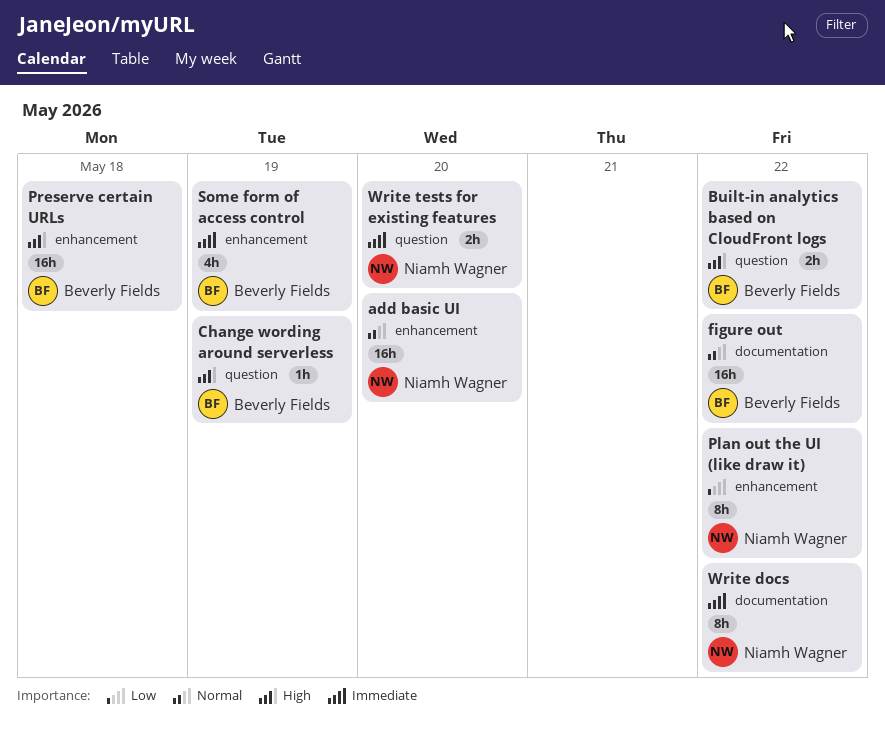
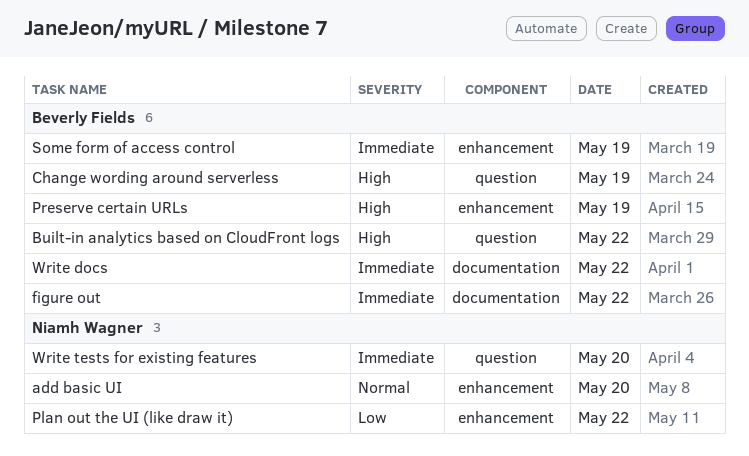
figure out, priority: Normal -> Immediate
Preserve certain URLs, day: May 18 -> May 19
Write docs, owner: Niamh Wagner -> Beverly Fields

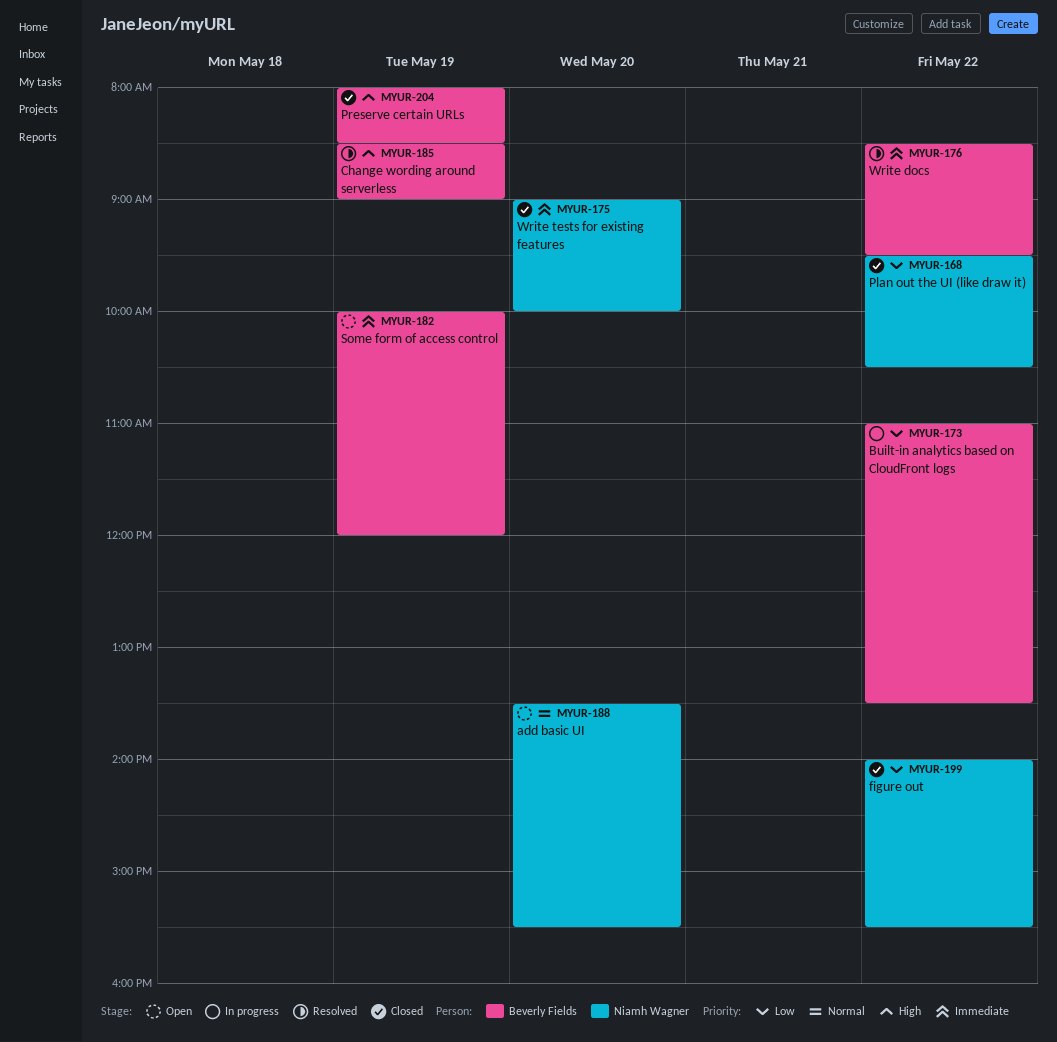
Built-in analytics based on CloudFront logs, priority: High -> Low
figure out, owner: Beverly Fields -> Niamh Wagner
figure out, priority: Immediate -> Low

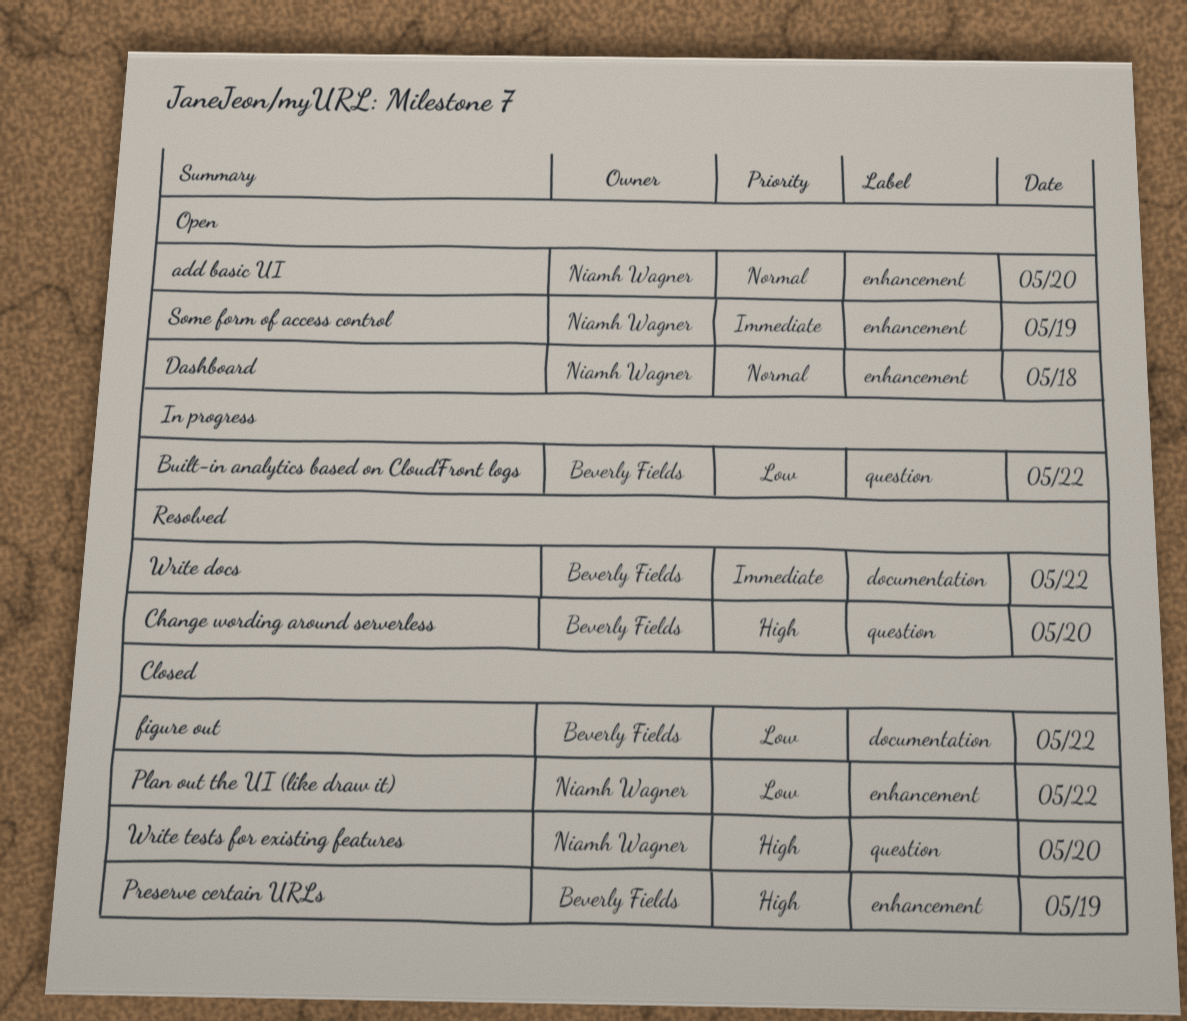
Change wording around serverless, day: May 19 -> May 20
Dashboard: none -> present
figure out, owner: Niamh Wagner -> Beverly Fields
Some form of access control, owner: Beverly Fields -> Niamh Wagner
Write tests for existing features, priority: Immediate -> High

